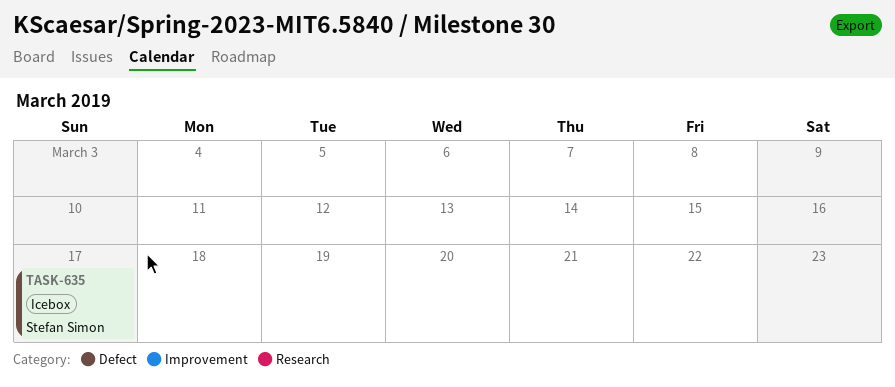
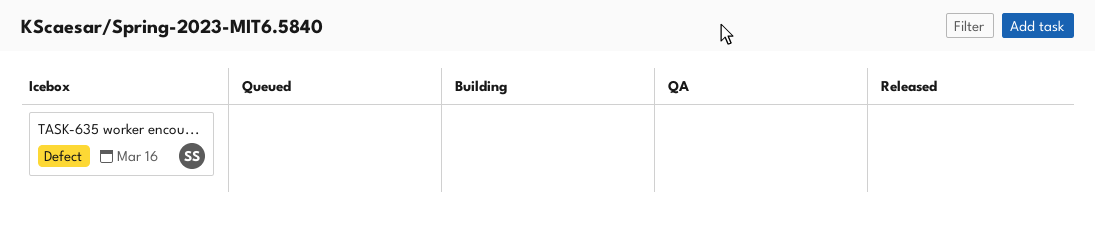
TASK-635, due: Mar 17 -> Mar 16

